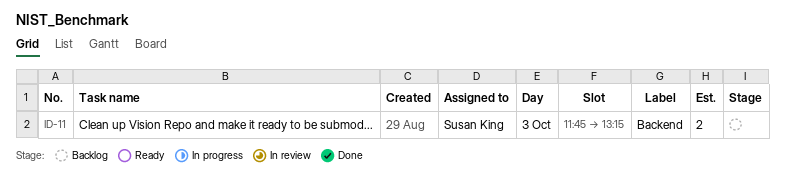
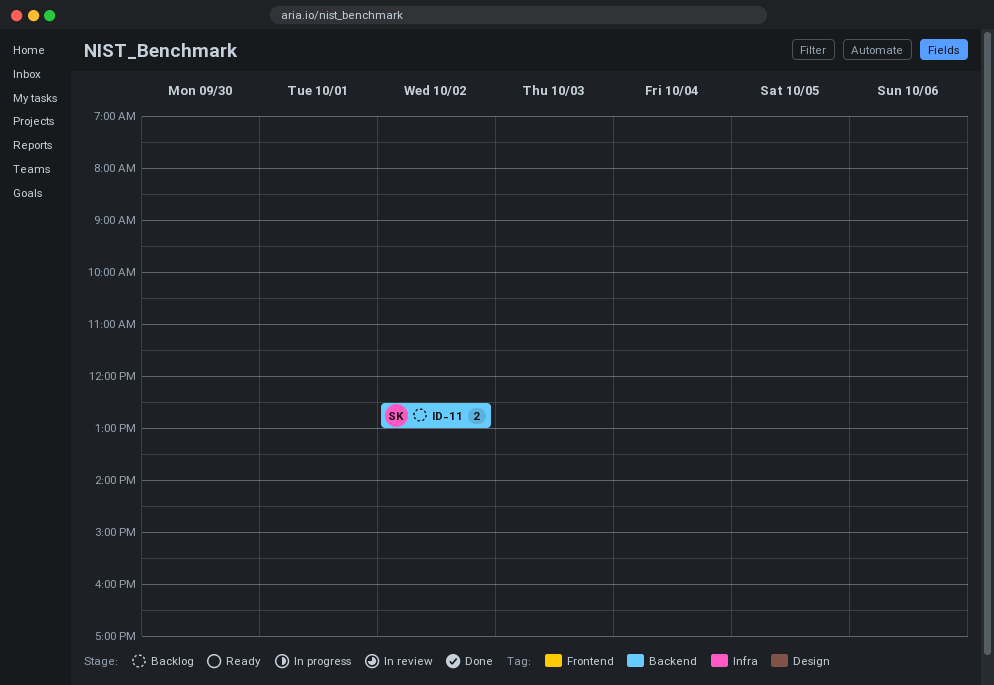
ID-11, day: Oct 3 -> Oct 2
ID-11, begins: 11:45 -> 12:30
ID-11, ends: 13:15 -> 13:00

